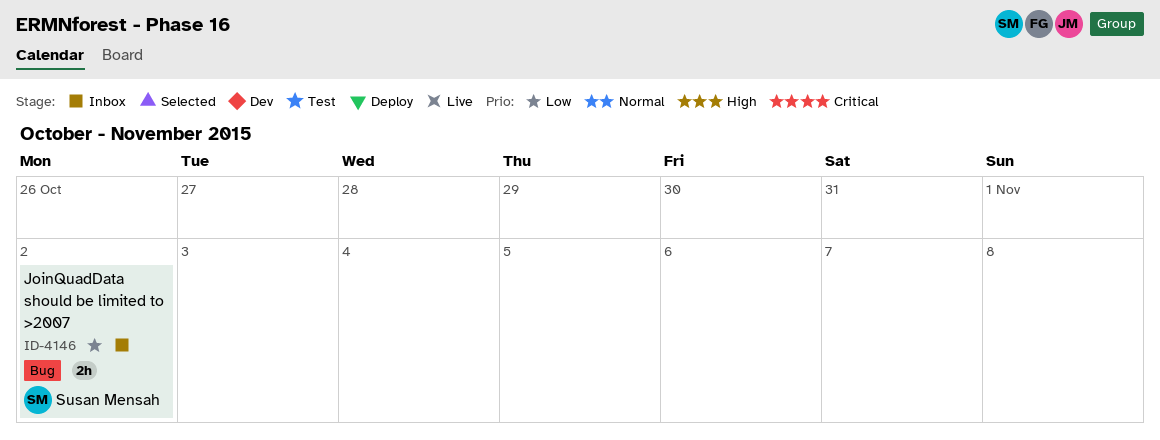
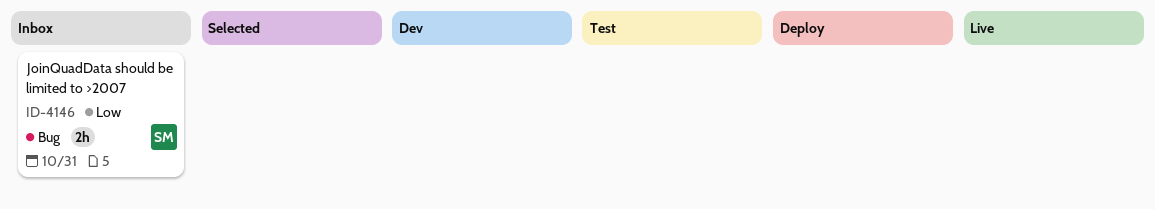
ID-4146, due: Nov 2 -> Oct 31

